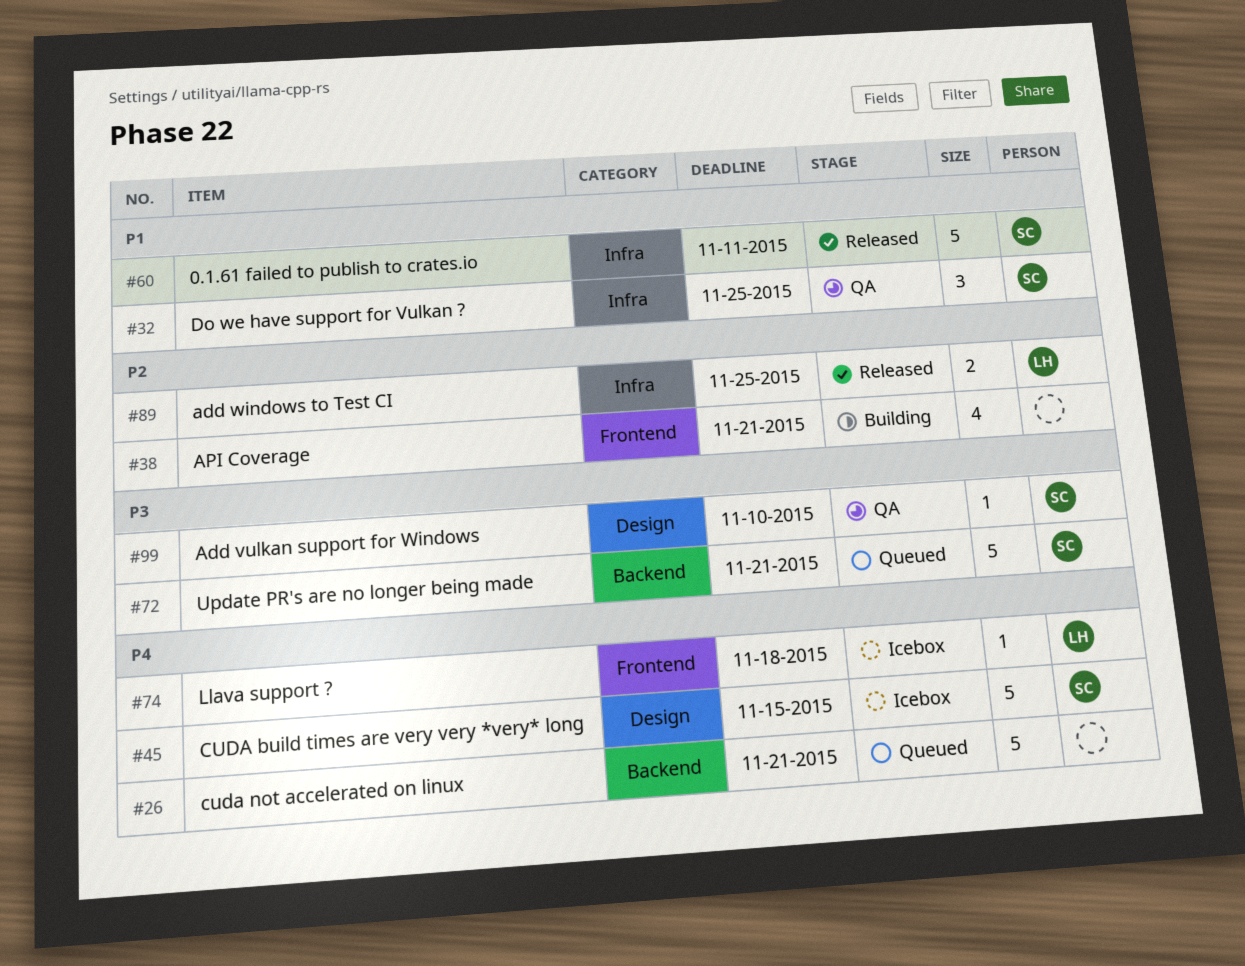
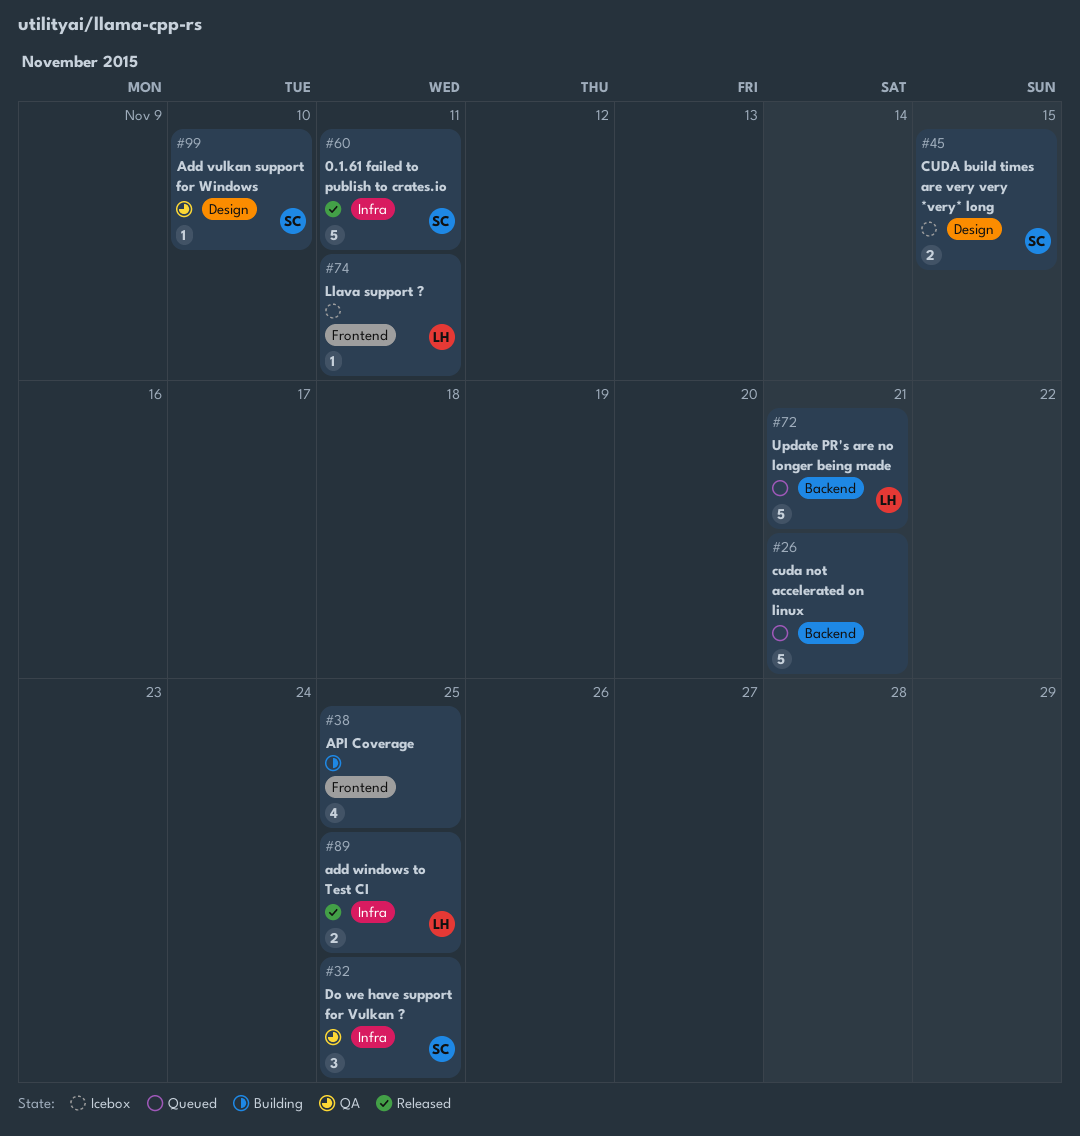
#38, due: Nov 21 -> Nov 25
#45, estimate: 5 -> 2
#72, owner: SC -> LH
#74, due: Nov 18 -> Nov 11

